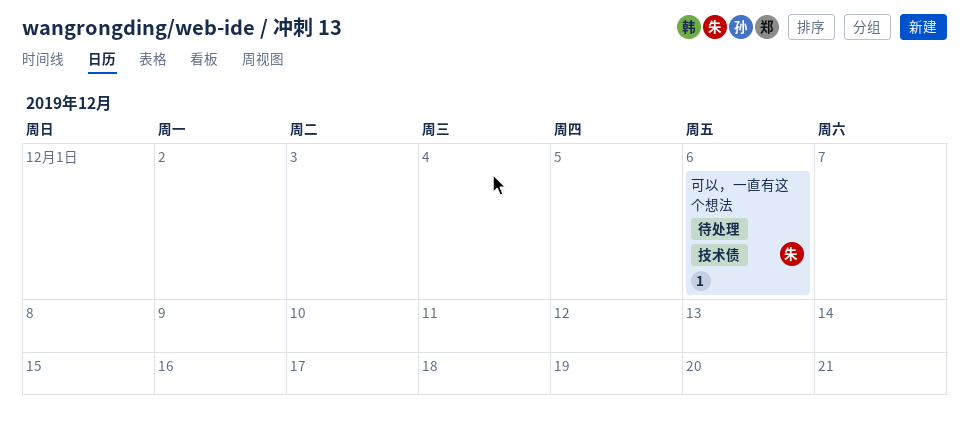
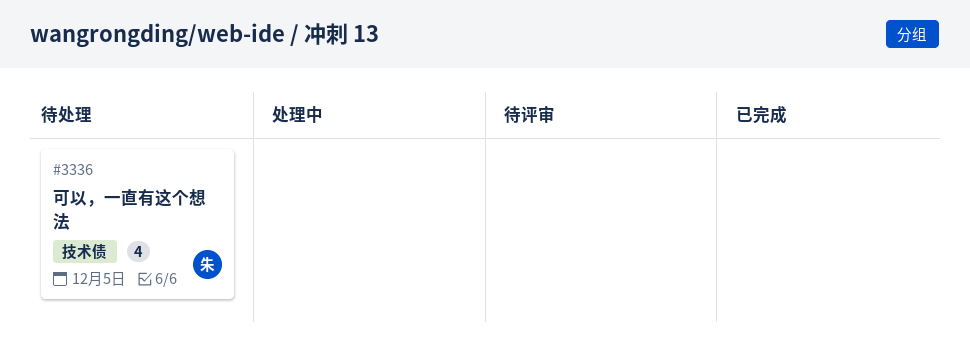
可以，一直有这个想法, estimate: 1 -> 4
可以，一直有这个想法, due: Dec 6 -> Dec 5

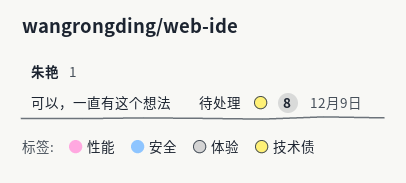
可以，一直有这个想法, estimate: 4 -> 8
可以，一直有这个想法, due: Dec 5 -> Dec 9

